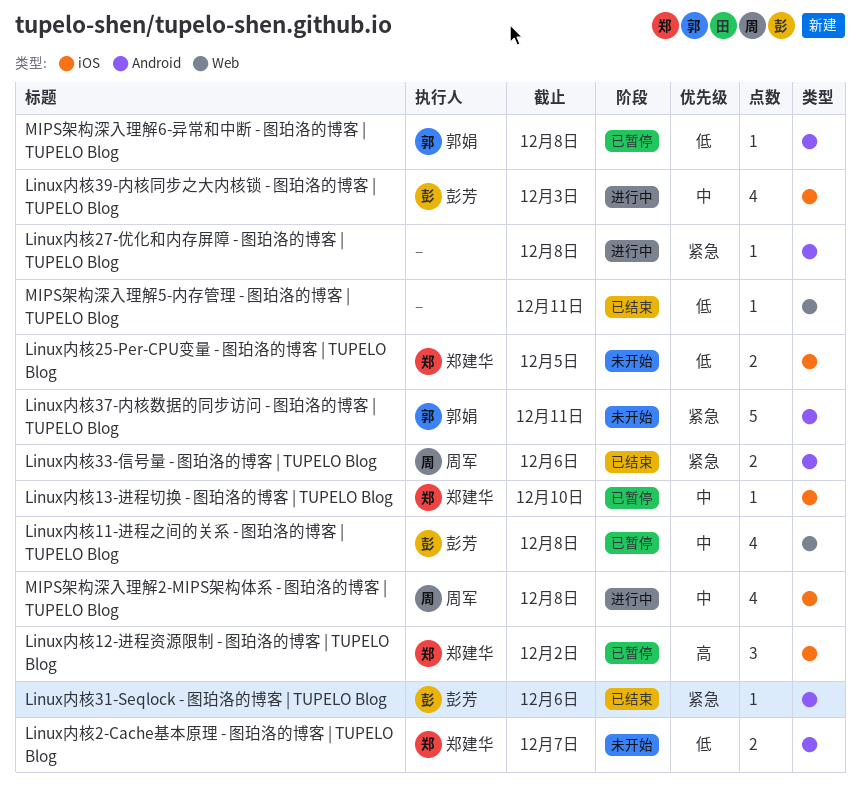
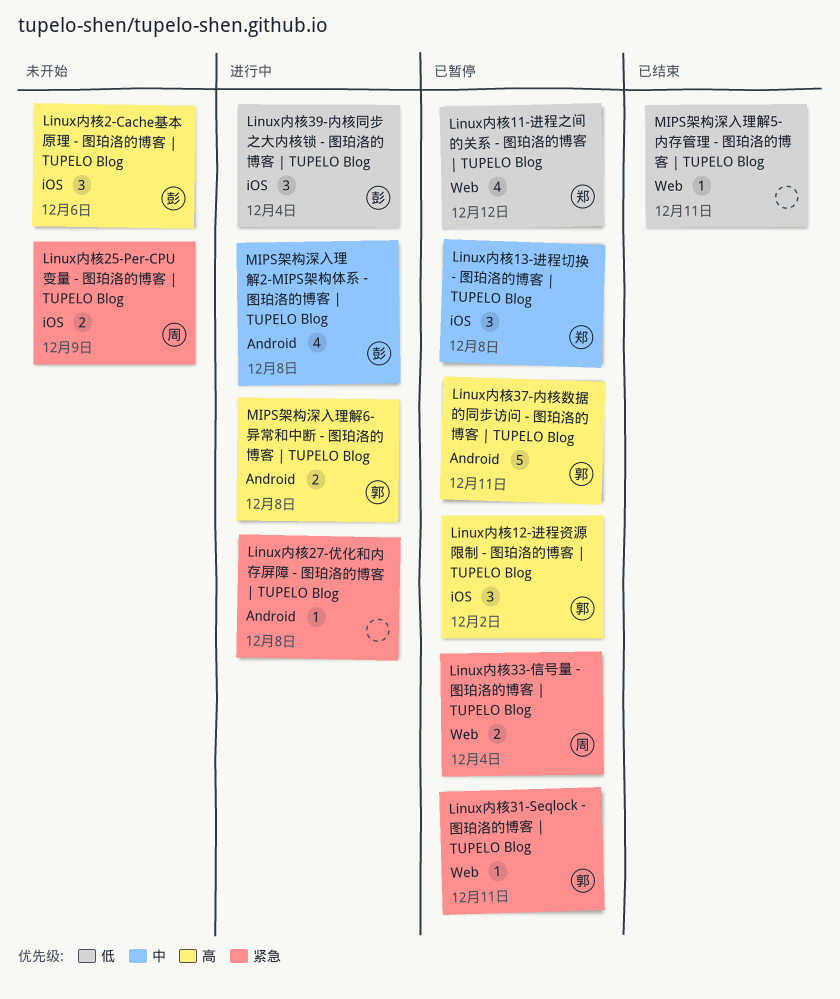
Linux内核11-进程之间的关系 - 图珀洛的博客 | TUPELO Blog, owner: 彭芳 -> 郑建华
Linux内核11-进程之间的关系 - 图珀洛的博客 | TUPELO Blog, priority: 中 -> 低
Linux内核11-进程之间的关系 - 图珀洛的博客 | TUPELO Blog, due: Dec 8 -> Dec 12
Linux内核12-进程资源限制 - 图珀洛的博客 | TUPELO Blog, owner: 郑建华 -> 郭娟
Linux内核13-进程切换 - 图珀洛的博客 | TUPELO Blog, estimate: 1 -> 3
Linux内核13-进程切换 - 图珀洛的博客 | TUPELO Blog, due: Dec 10 -> Dec 8
Linux内核2-Cache基本原理 - 图珀洛的博客 | TUPELO Blog, owner: 郑建华 -> 彭芳
Linux内核2-Cache基本原理 - 图珀洛的博客 | TUPELO Blog, priority: 低 -> 高
Linux内核2-Cache基本原理 - 图珀洛的博客 | TUPELO Blog, label: Android -> iOS
Linux内核2-Cache基本原理 - 图珀洛的博客 | TUPELO Blog, estimate: 2 -> 3
Linux内核2-Cache基本原理 - 图珀洛的博客 | TUPELO Blog, due: Dec 7 -> Dec 6
Linux内核25-Per-CPU变量 - 图珀洛的博客 | TUPELO Blog, owner: 郑建华 -> 周军
Linux内核25-Per-CPU变量 - 图珀洛的博客 | TUPELO Blog, priority: 低 -> 紧急
Linux内核25-Per-CPU变量 - 图珀洛的博客 | TUPELO Blog, due: Dec 5 -> Dec 9
Linux内核31-Seqlock - 图珀洛的博客 | TUPELO Blog, status: 已结束 -> 已暂停
Linux内核31-Seqlock - 图珀洛的博客 | TUPELO Blog, owner: 彭芳 -> 郭娟
Linux内核31-Seqlock - 图珀洛的博客 | TUPELO Blog, label: Android -> Web
Linux内核31-Seqlock - 图珀洛的博客 | TUPELO Blog, due: Dec 6 -> Dec 11
Linux内核33-信号量 - 图珀洛的博客 | TUPELO Blog, status: 已结束 -> 已暂停
Linux内核33-信号量 - 图珀洛的博客 | TUPELO Blog, label: Android -> Web
Linux内核33-信号量 - 图珀洛的博客 | TUPELO Blog, due: Dec 6 -> Dec 4
Linux内核37-内核数据的同步访问 - 图珀洛的博客 | TUPELO Blog, status: 未开始 -> 已暂停
Linux内核37-内核数据的同步访问 - 图珀洛的博客 | TUPELO Blog, priority: 紧急 -> 高
Linux内核39-内核同步之大内核锁 - 图珀洛的博客 | TUPELO Blog, priority: 中 -> 低
Linux内核39-内核同步之大内核锁 - 图珀洛的博客 | TUPELO Blog, estimate: 4 -> 3
Linux内核39-内核同步之大内核锁 - 图珀洛的博客 | TUPELO Blog, due: Dec 3 -> Dec 4
MIPS架构深入理解2-MIPS架构体系 - 图珀洛的博客 | TUPELO Blog, owner: 周军 -> 彭芳
MIPS架构深入理解2-MIPS架构体系 - 图珀洛的博客 | TUPELO Blog, label: iOS -> Android
MIPS架构深入理解6-异常和中断 - 图珀洛的博客 | TUPELO Blog, status: 已暂停 -> 进行中
MIPS架构深入理解6-异常和中断 - 图珀洛的博客 | TUPELO Blog, priority: 低 -> 高
MIPS架构深入理解6-异常和中断 - 图珀洛的博客 | TUPELO Blog, estimate: 1 -> 2

